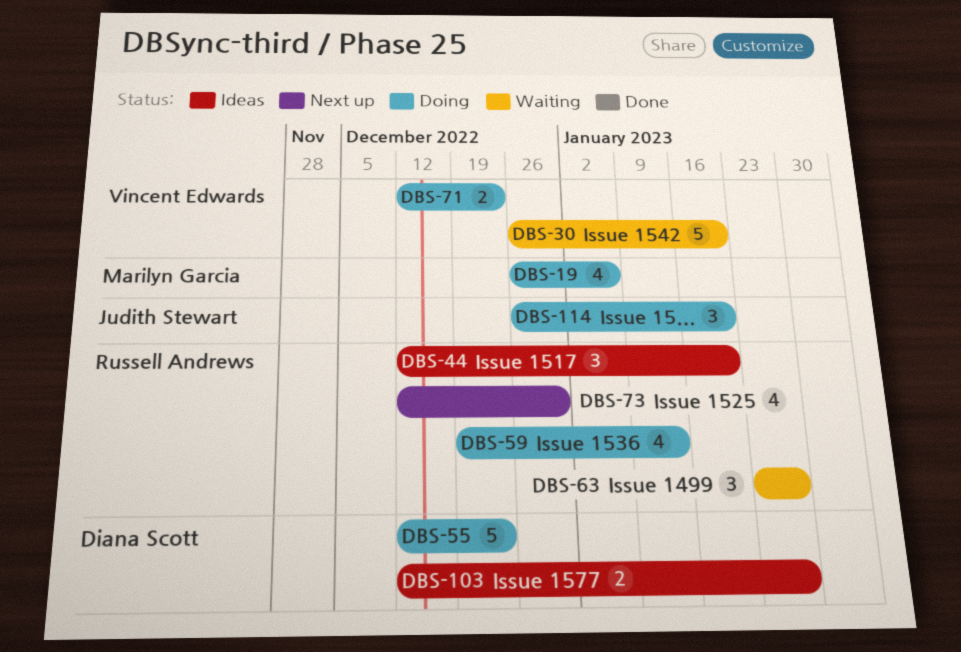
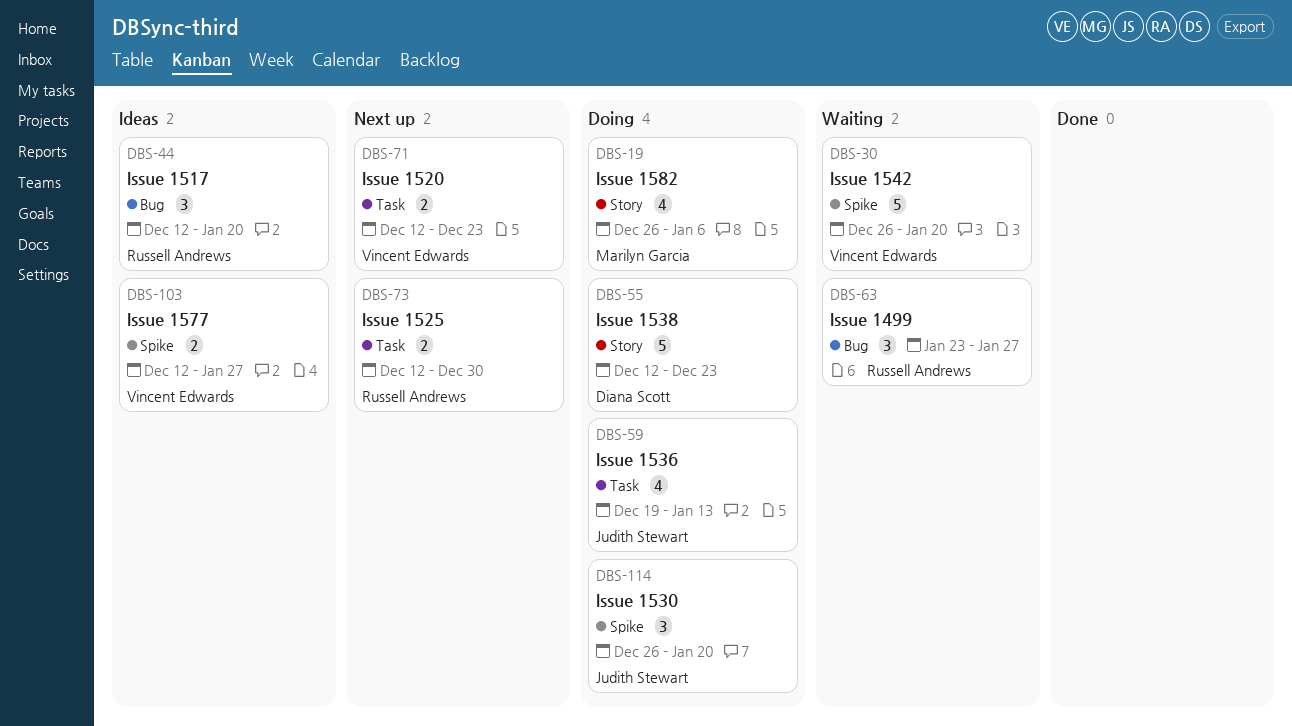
DBS-59, owner: Russell Andrews -> Judith Stewart
DBS-71, status: Doing -> Next up
DBS-73, estimate: 4 -> 2
DBS-103, owner: Diana Scott -> Vincent Edwards

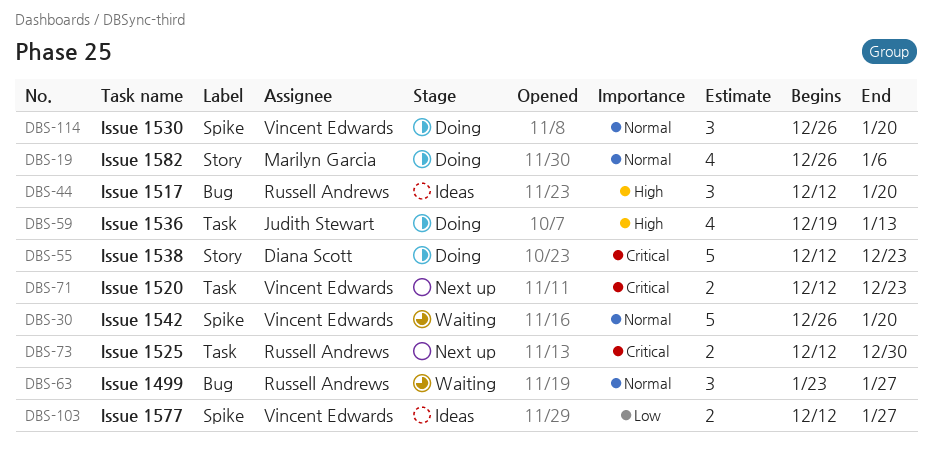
DBS-114, owner: Judith Stewart -> Vincent Edwards

